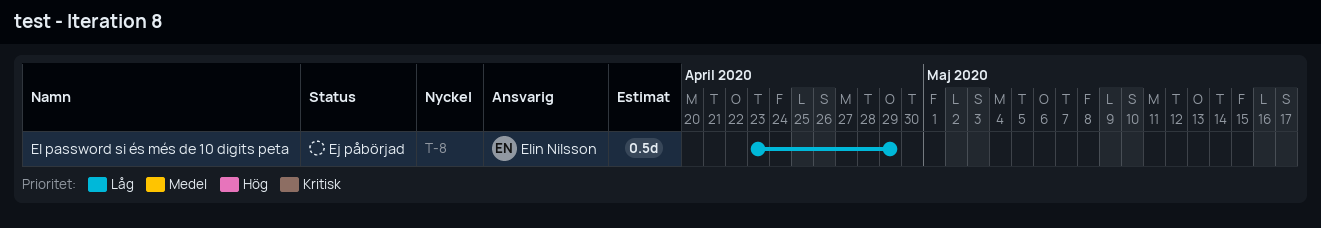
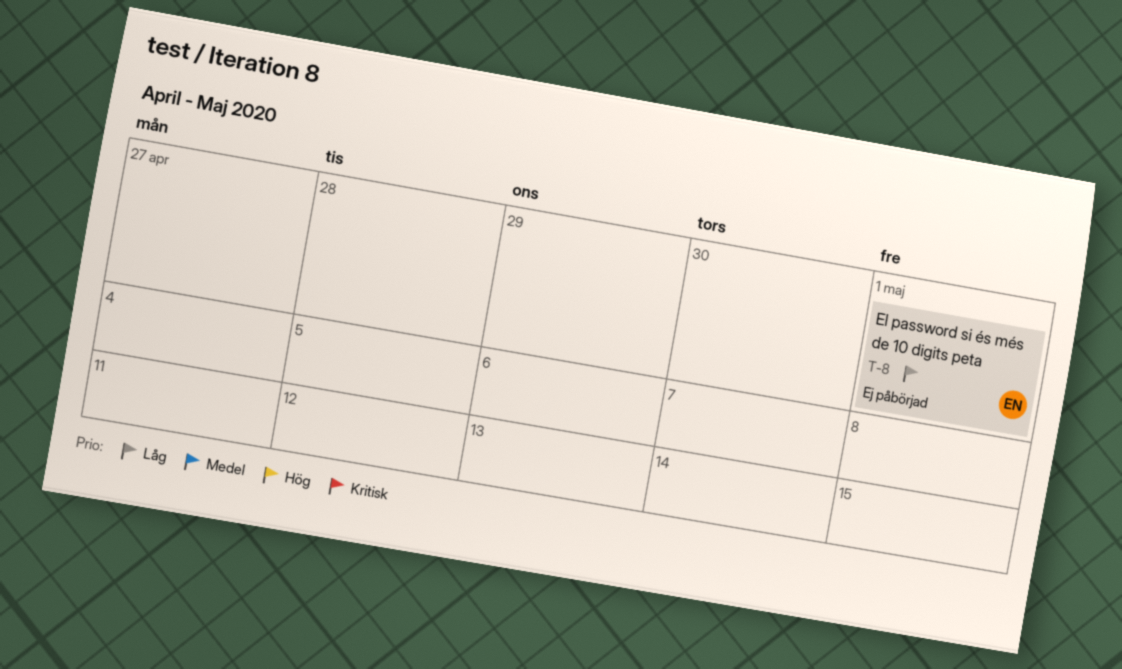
T-8, due: Apr 29 -> May 1

